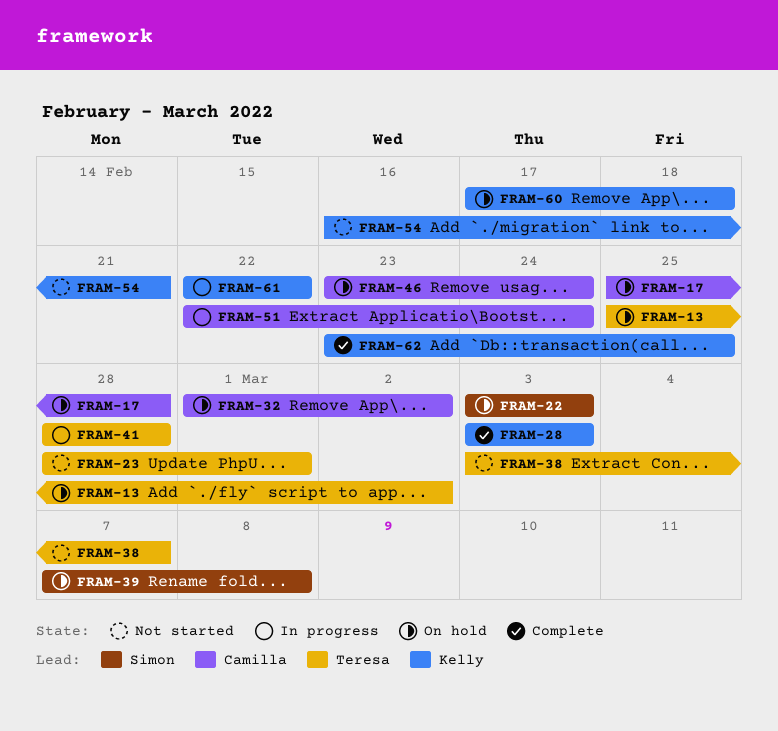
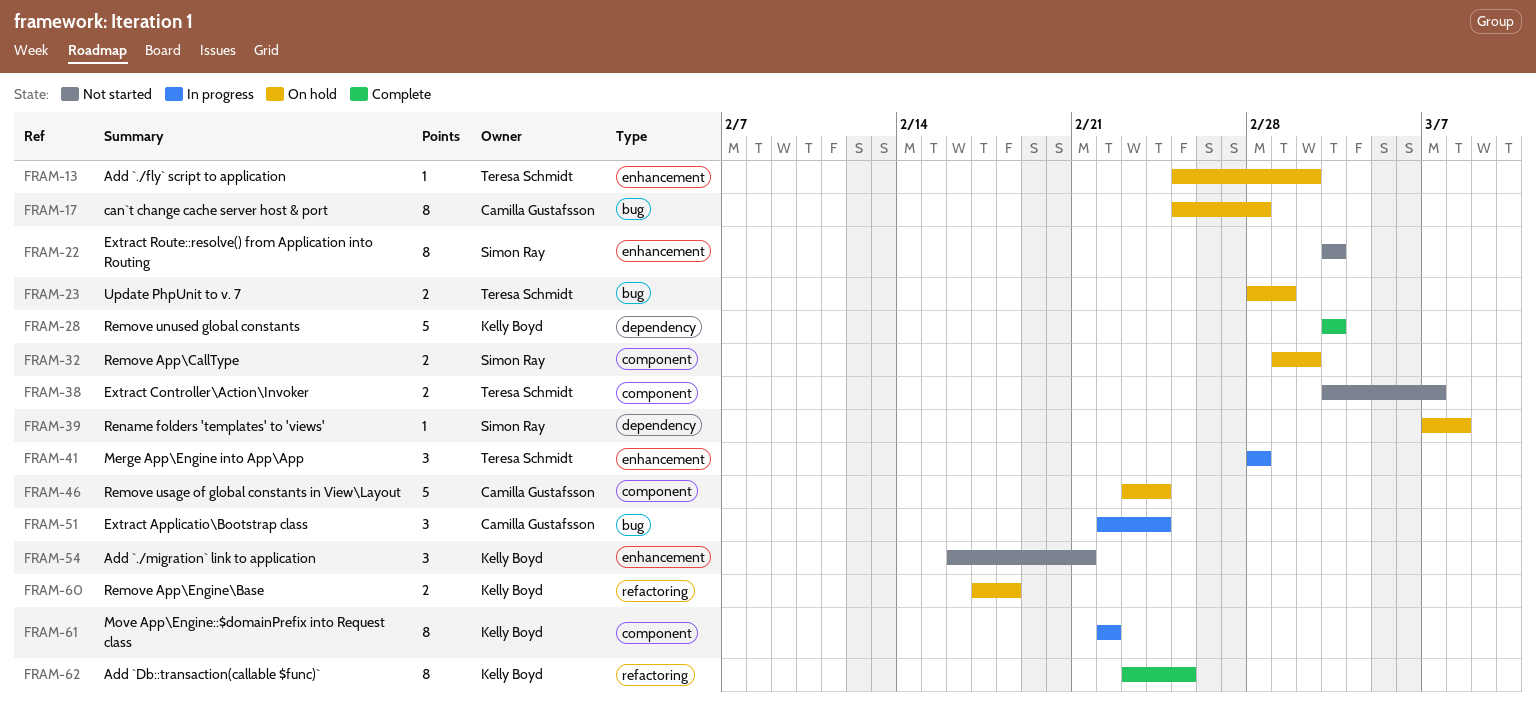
FRAM-22, status: On hold -> Not started
FRAM-23, status: Not started -> On hold
FRAM-32, owner: Camilla Gustafsson -> Simon Ray

